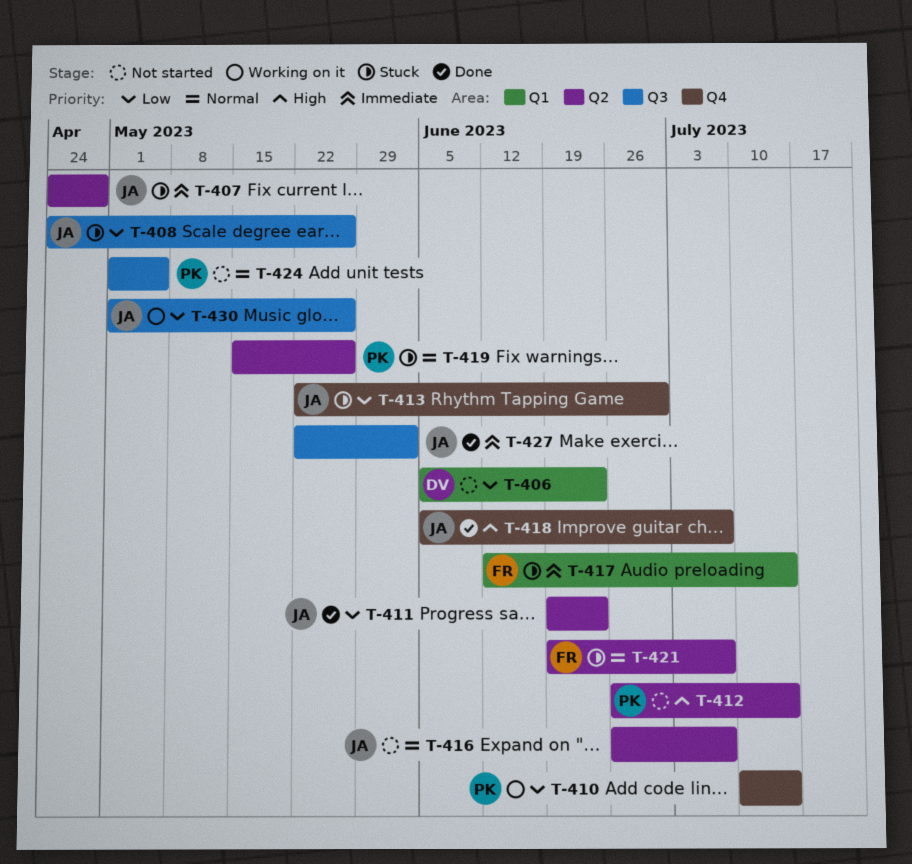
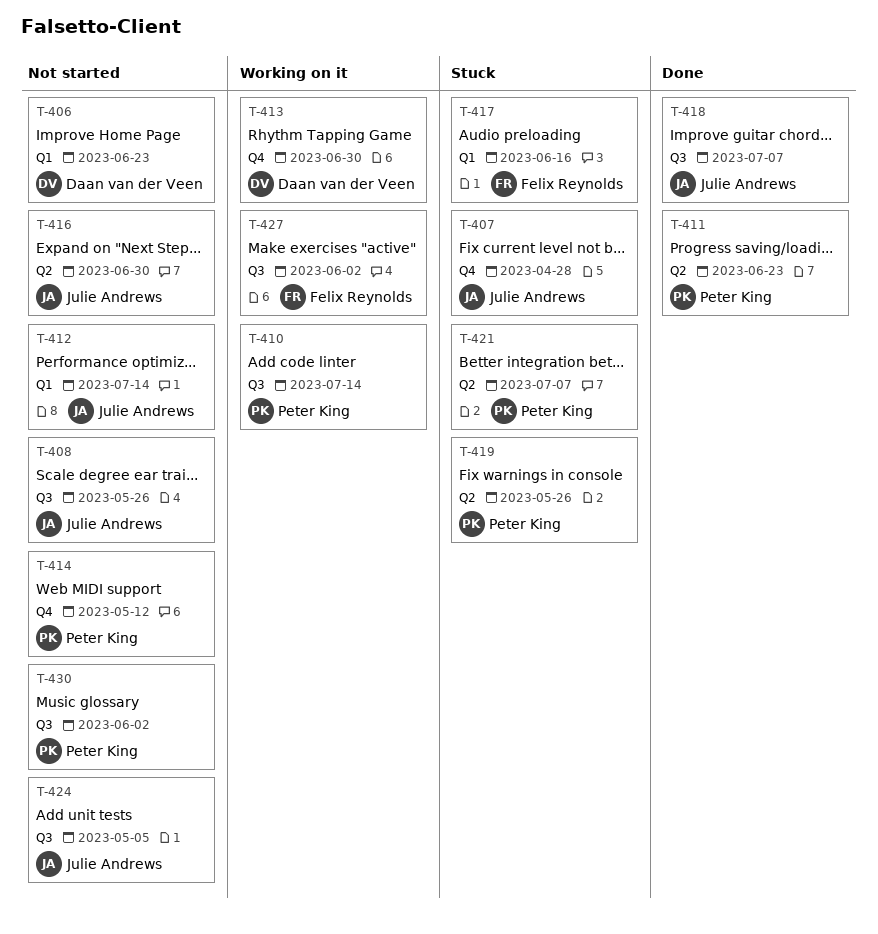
T-407, label: Q2 -> Q4
T-408, status: Stuck -> Not started
T-410, label: Q4 -> Q3
T-411, owner: Julie Andrews -> Peter King
T-412, owner: Peter King -> Julie Andrews
T-412, label: Q2 -> Q1
T-413, status: Stuck -> Working on it
T-413, owner: Julie Andrews -> Daan van der Veen
T-414: none -> present
T-416, due: Jul 7 -> Jun 30
T-417, due: Jul 14 -> Jun 16
T-418, label: Q4 -> Q3
T-421, owner: Felix Reynolds -> Peter King
T-424, owner: Peter King -> Julie Andrews
T-427, status: Done -> Working on it
T-427, owner: Julie Andrews -> Felix Reynolds
T-430, status: Working on it -> Not started
T-430, owner: Julie Andrews -> Peter King
T-430, due: May 26 -> Jun 2

